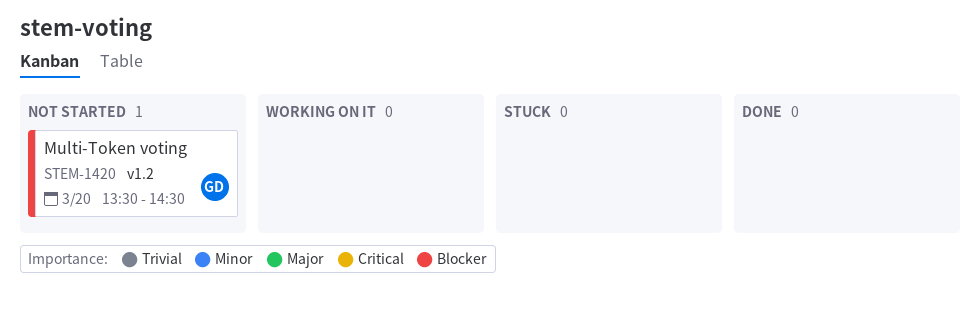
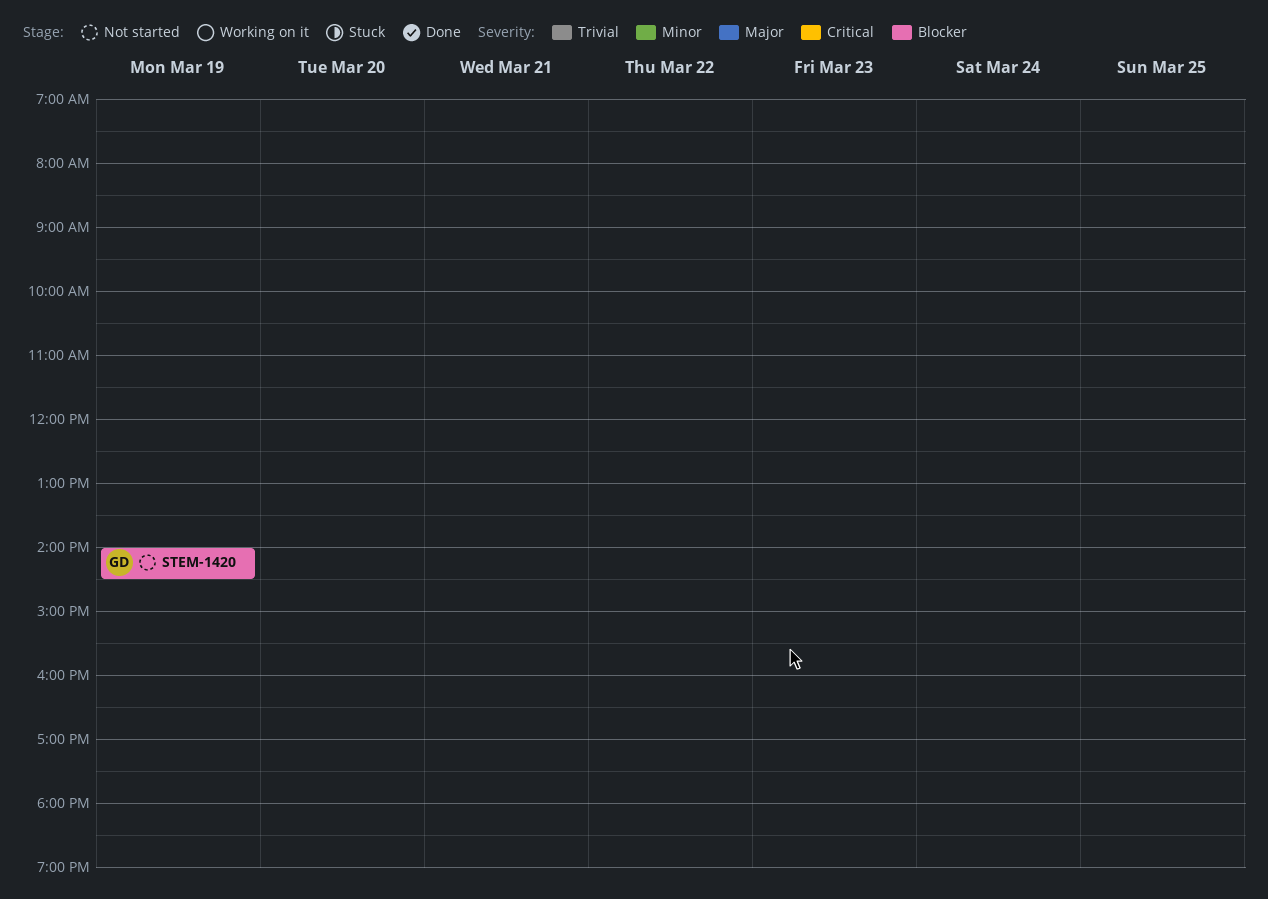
STEM-1420, day: Mar 20 -> Mar 19
STEM-1420, begins: 13:30 -> 14:00

